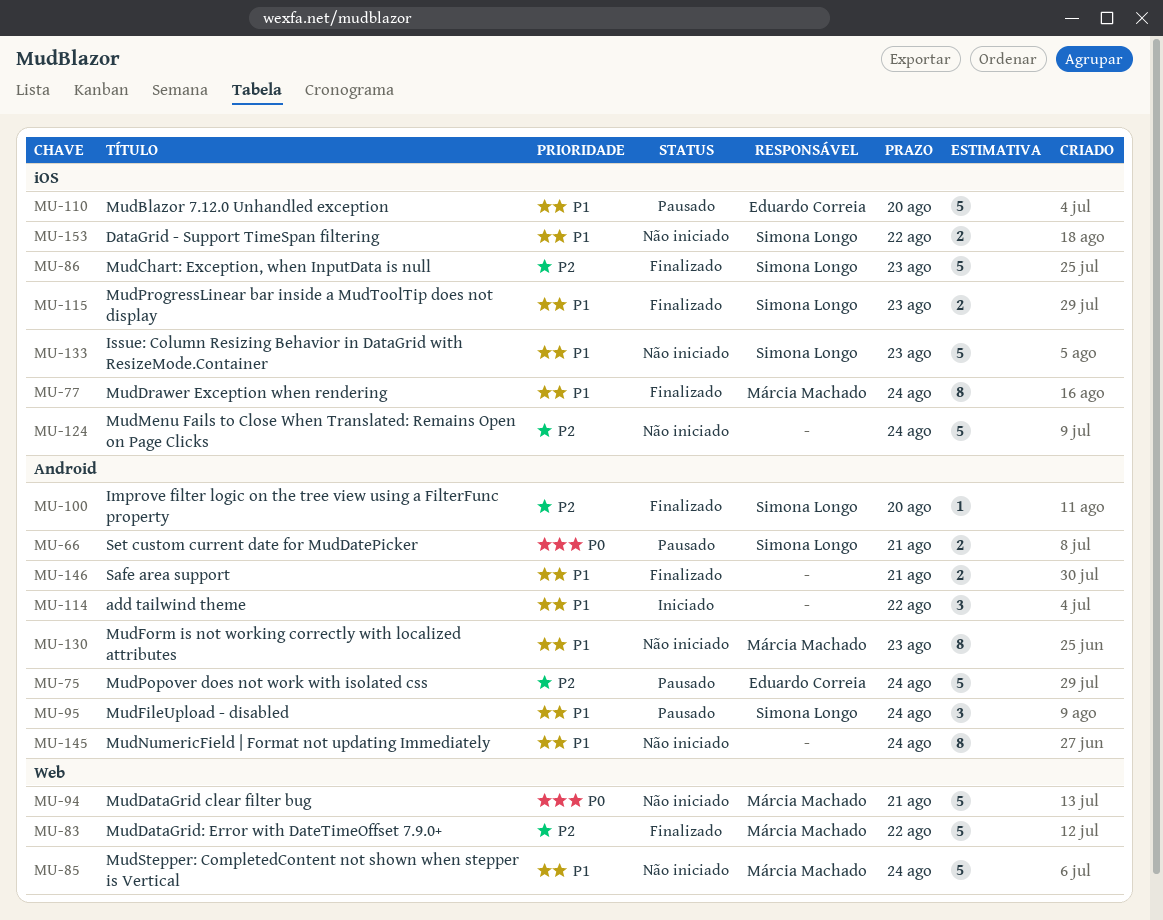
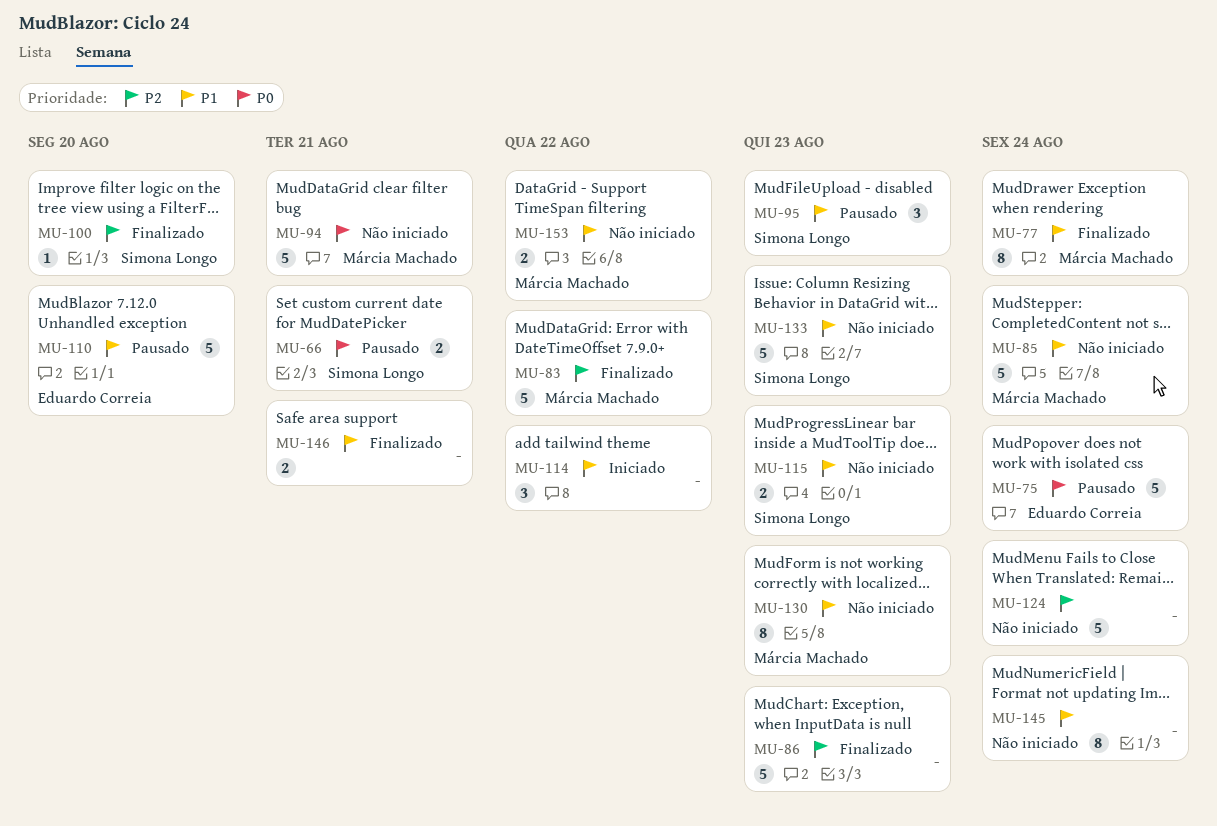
MU-75, priority: P2 -> P0
MU-86, owner: Simona Longo -> none
MU-95, due: Aug 24 -> Aug 23
MU-115, status: Finalizado -> Não iniciado
MU-153, owner: Simona Longo -> Márcia Machado

